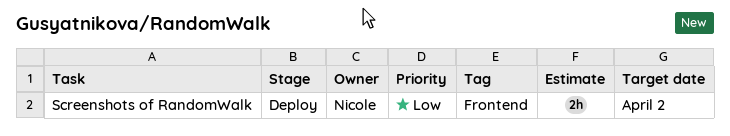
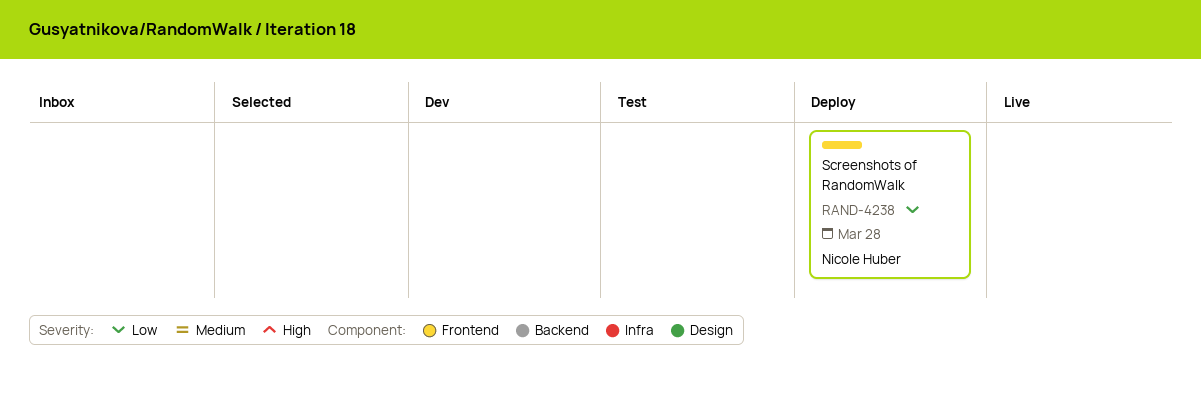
Screenshots of RandomWalk, due: Apr 2 -> Mar 28

